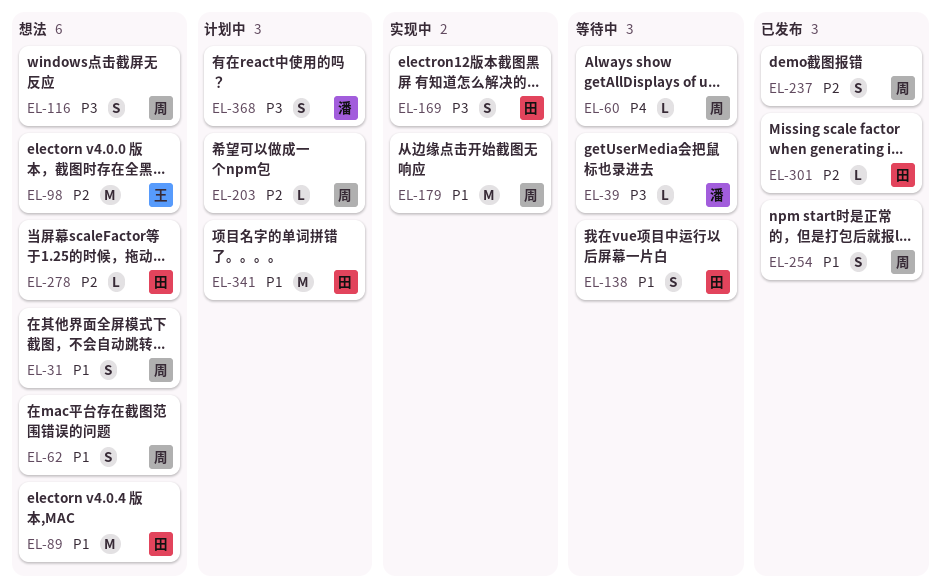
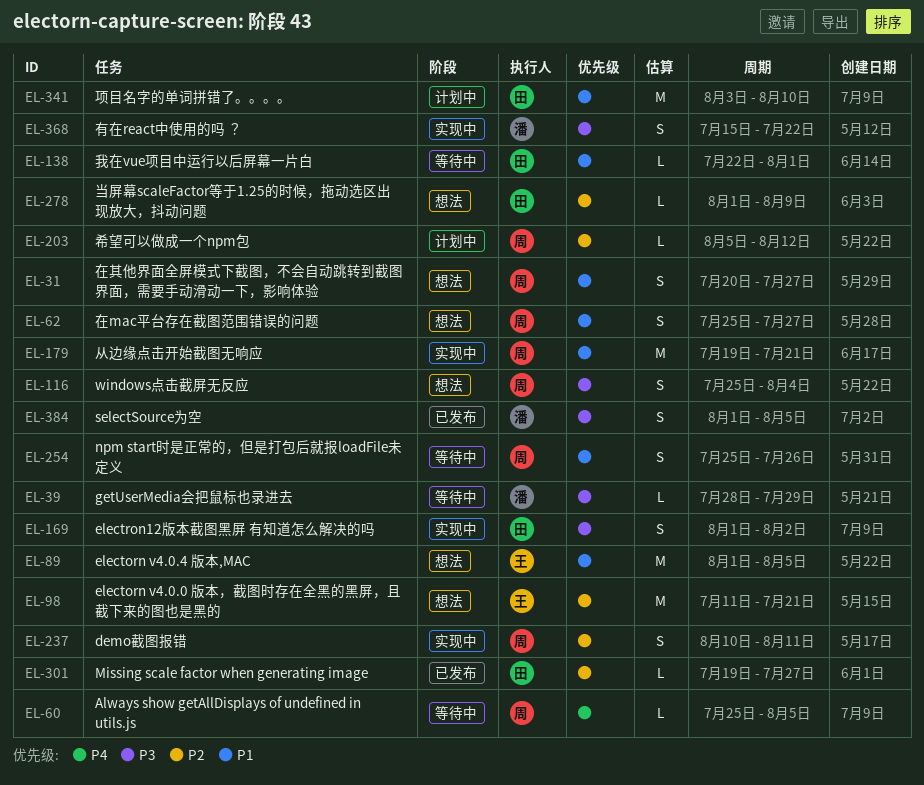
EL-89, owner: 田 -> 王
EL-138, estimate: S -> L
EL-237, status: 已发布 -> 实现中
EL-254, status: 已发布 -> 等待中
EL-368, status: 计划中 -> 实现中
EL-384: none -> present

